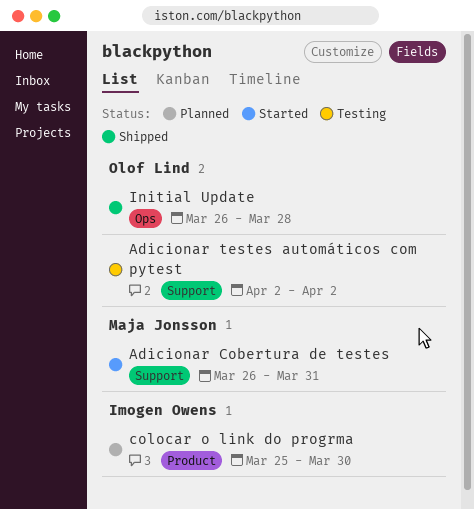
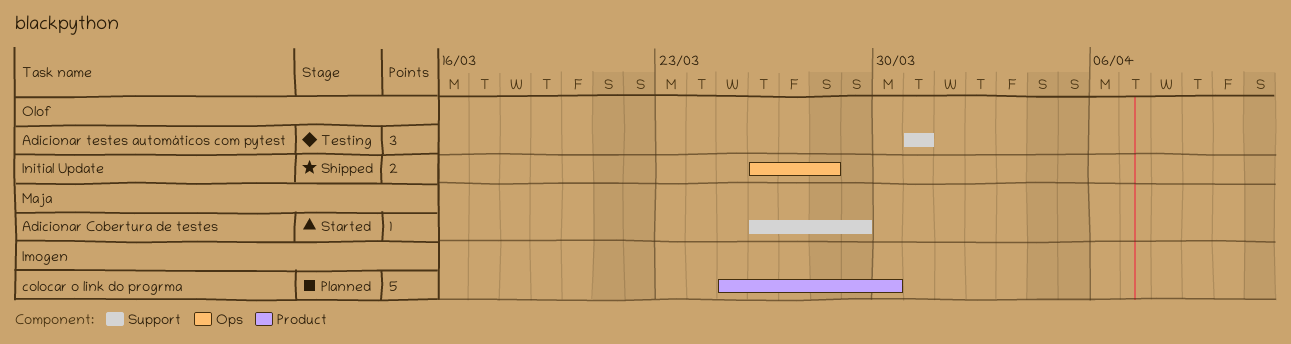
Adicionar Cobertura de testes, due: Mar 31 -> Mar 29
Adicionar testes automáticos com pytest, start: Apr 2 -> Mar 31
Adicionar testes automáticos com pytest, due: Apr 2 -> Mar 31

